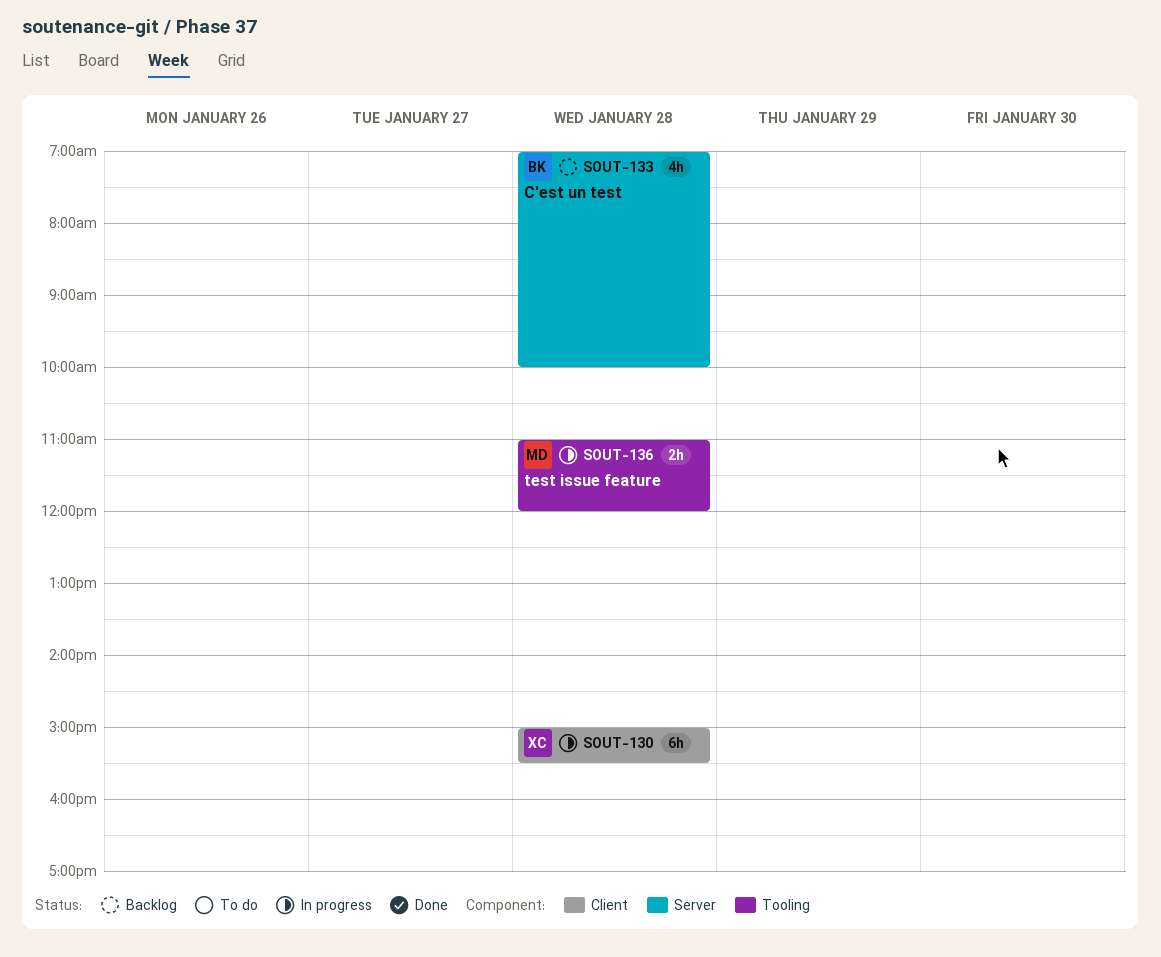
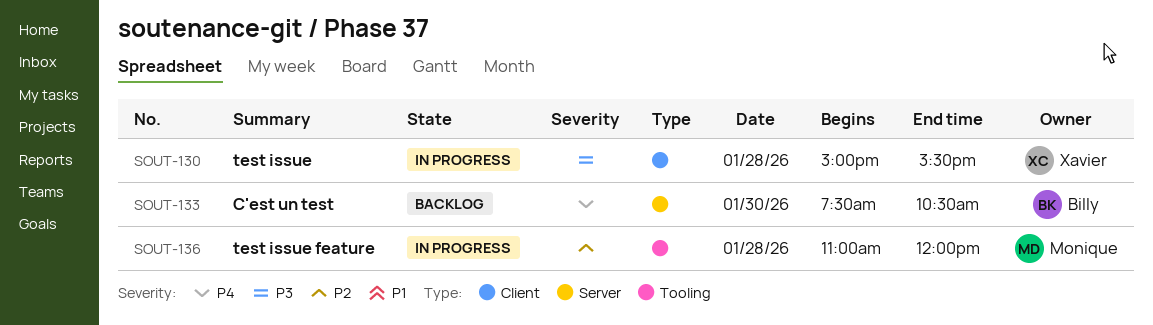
SOUT-133, day: Jan 28 -> Jan 30
SOUT-133, begins: 07:00 -> 07:30
SOUT-133, ends: 10:00 -> 10:30

